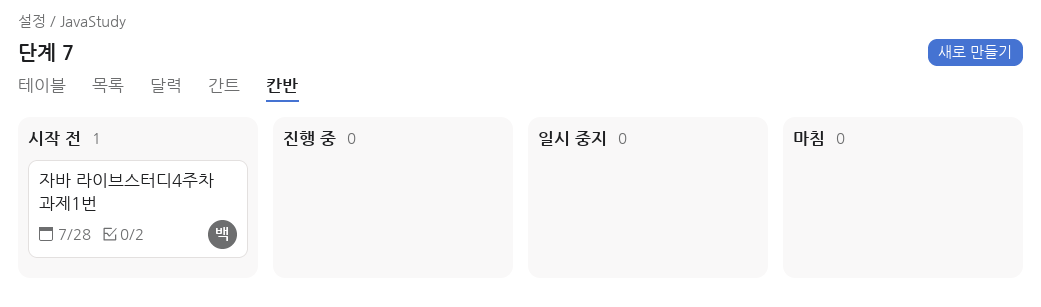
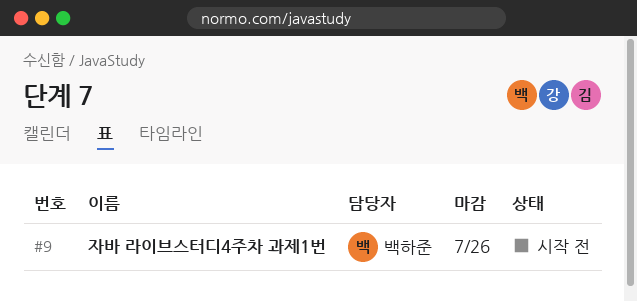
자바 라이브스터디4주차 과제1번, due: Jul 28 -> Jul 26

